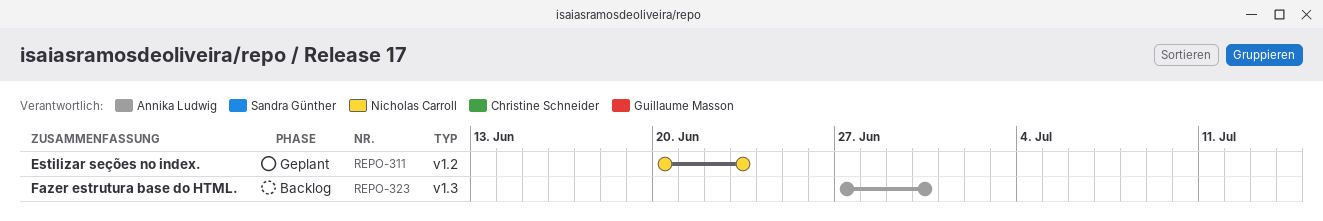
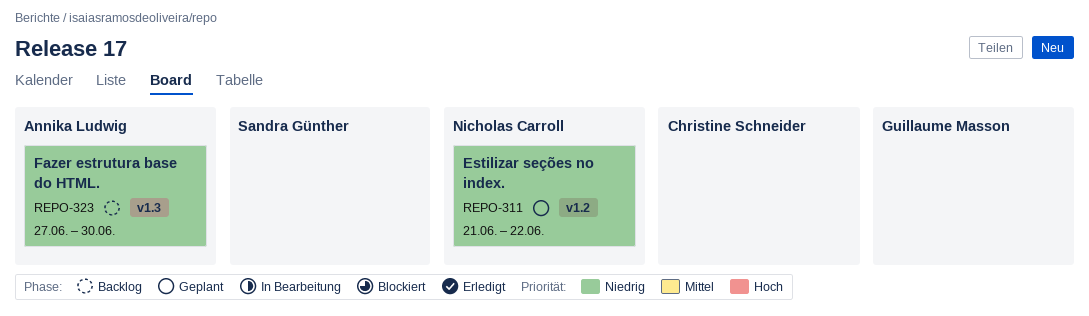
REPO-311, start: Jun 20 -> Jun 21
REPO-311, due: Jun 23 -> Jun 22

